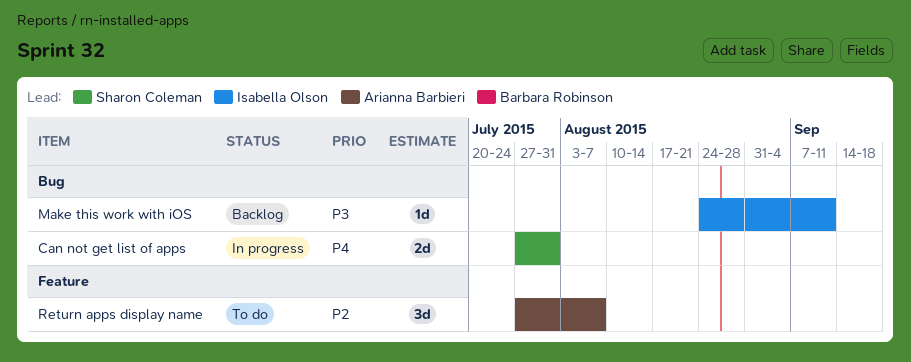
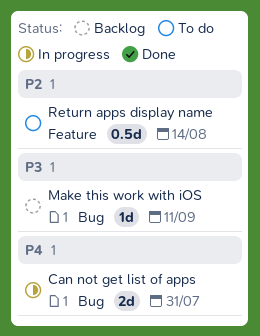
Return apps display name, estimate: 3d -> 0.5d
Return apps display name, due: Aug 7 -> Aug 14

